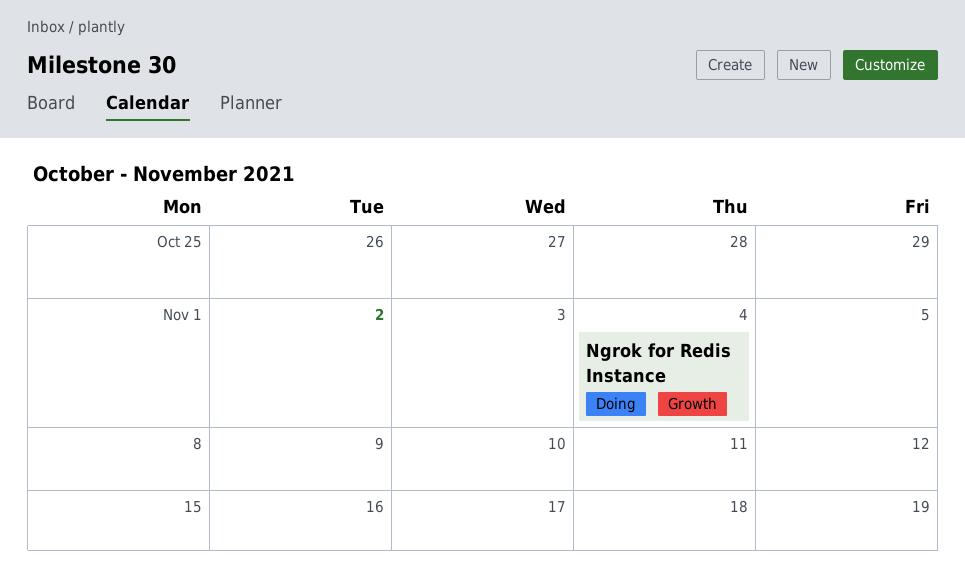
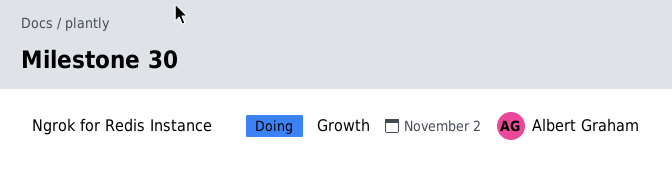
Ngrok for Redis Instance, due: Nov 4 -> Nov 2

